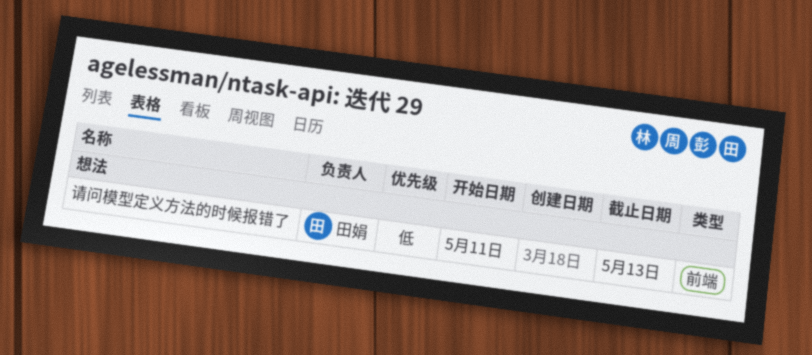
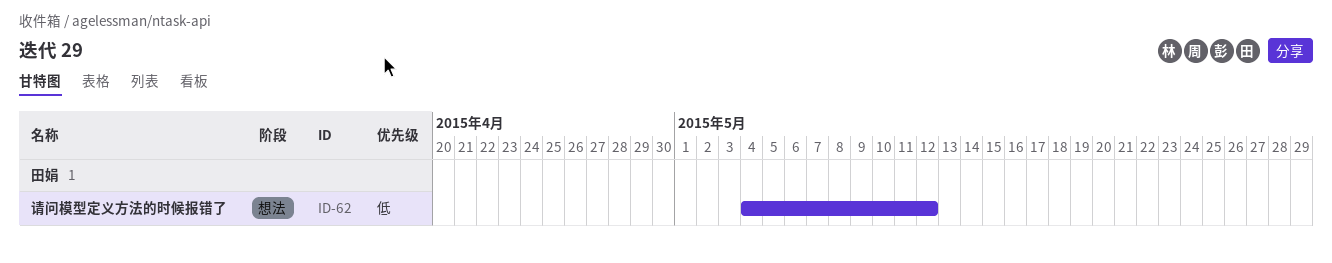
请问模型定义方法的时候报错了, start: May 11 -> May 4
请问模型定义方法的时候报错了, due: May 13 -> May 12

